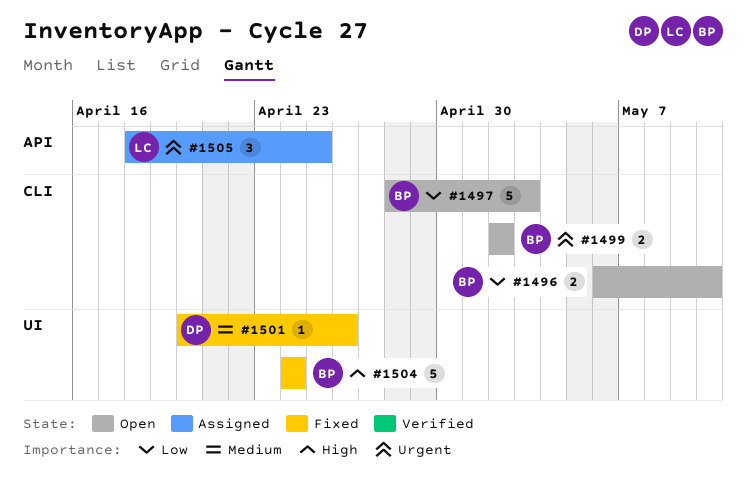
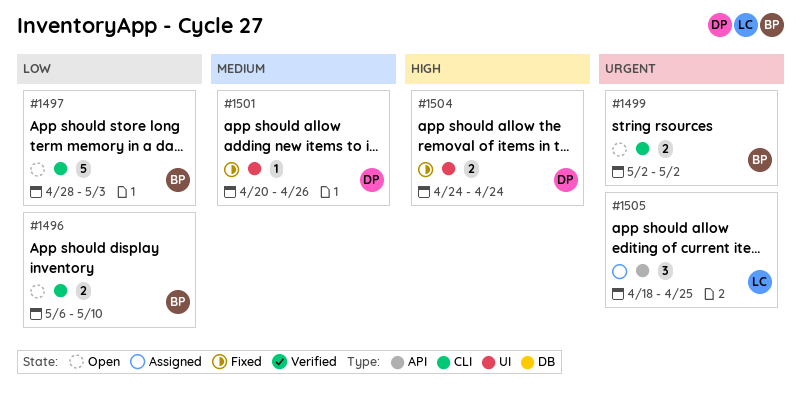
#1504, owner: BP -> DP
#1504, estimate: 5 -> 2

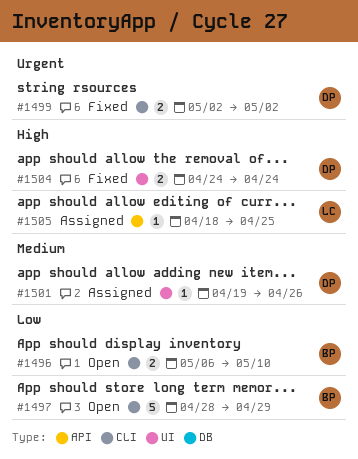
#1497, due: May 3 -> Apr 29
#1499, status: Open -> Fixed
#1499, owner: BP -> DP
#1501, status: Fixed -> Assigned
#1501, start: Apr 20 -> Apr 19
#1505, priority: Urgent -> High
#1505, estimate: 3 -> 1

